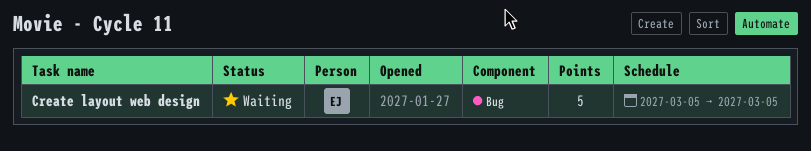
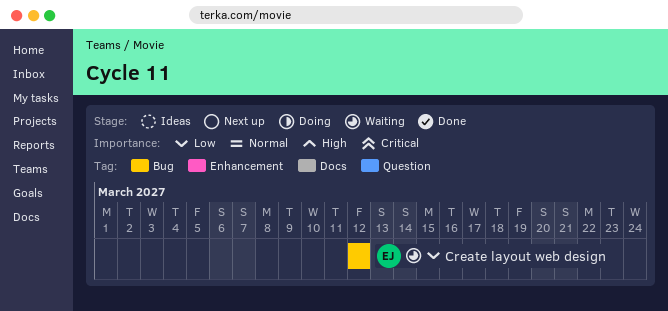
Create layout web design, start: Mar 5 -> Mar 12
Create layout web design, due: Mar 5 -> Mar 12

